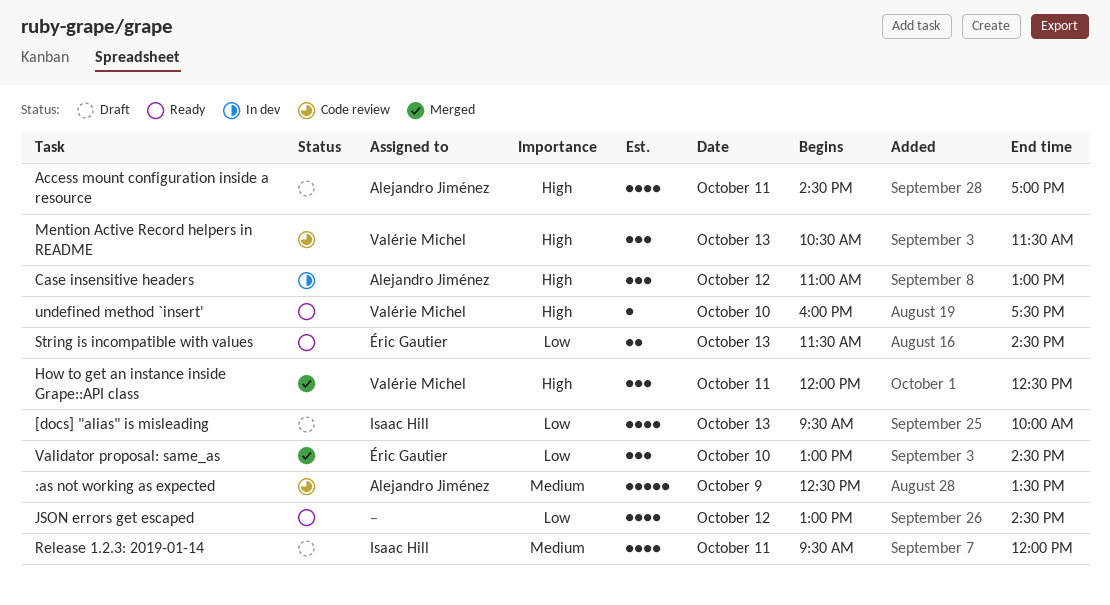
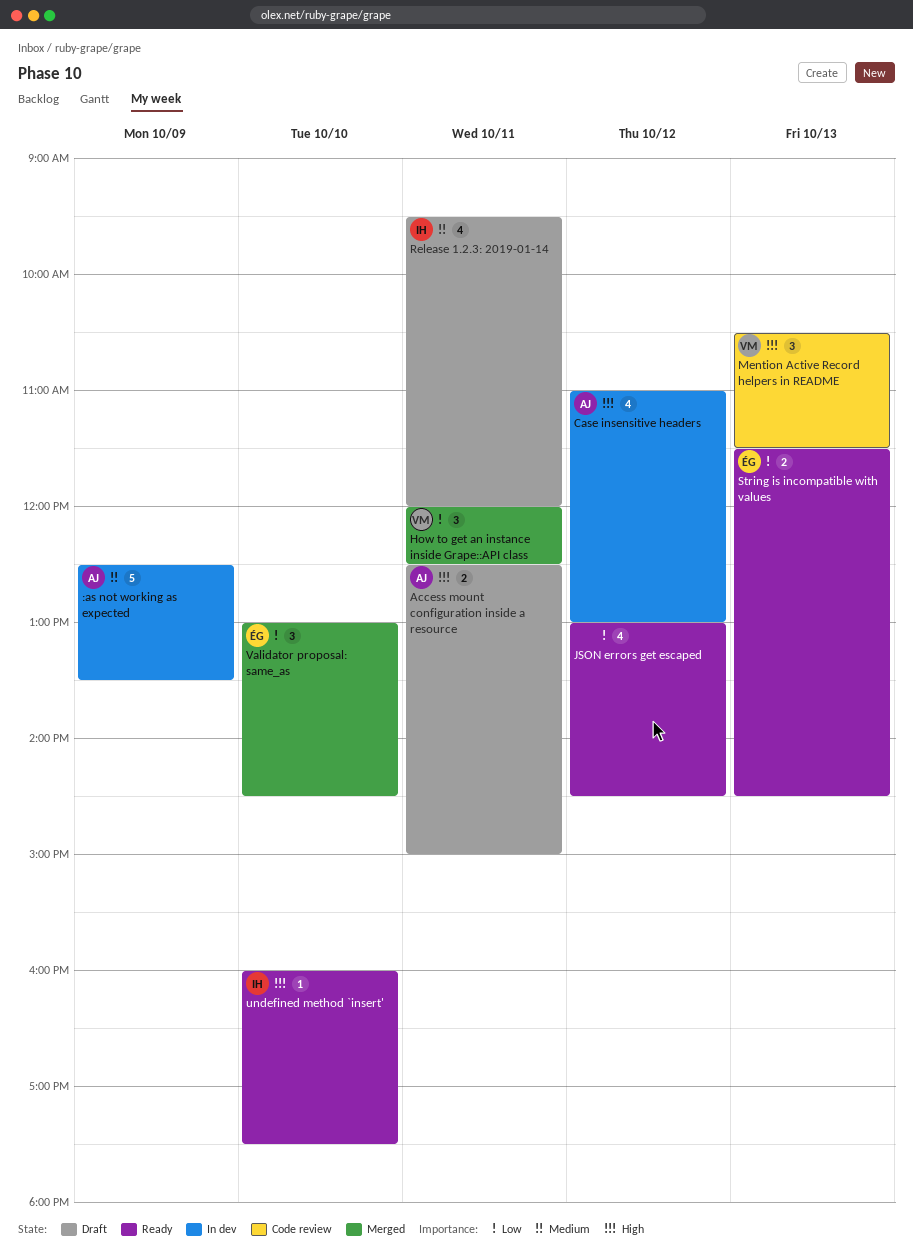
:as not working as expected, status: Code review -> In dev
[docs] "alias" is misleading: present -> none
Access mount configuration inside a resource, estimate: 4 -> 2
Access mount configuration inside a resource, begins: 14:30 -> 12:30
Access mount configuration inside a resource, ends: 17:00 -> 15:00
Case insensitive headers, estimate: 3 -> 4
How to get an instance inside Grape::API class, priority: High -> Low
undefined method `insert', owner: Valérie Michel -> Isaac Hill

